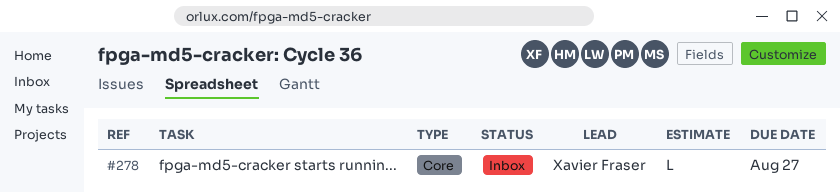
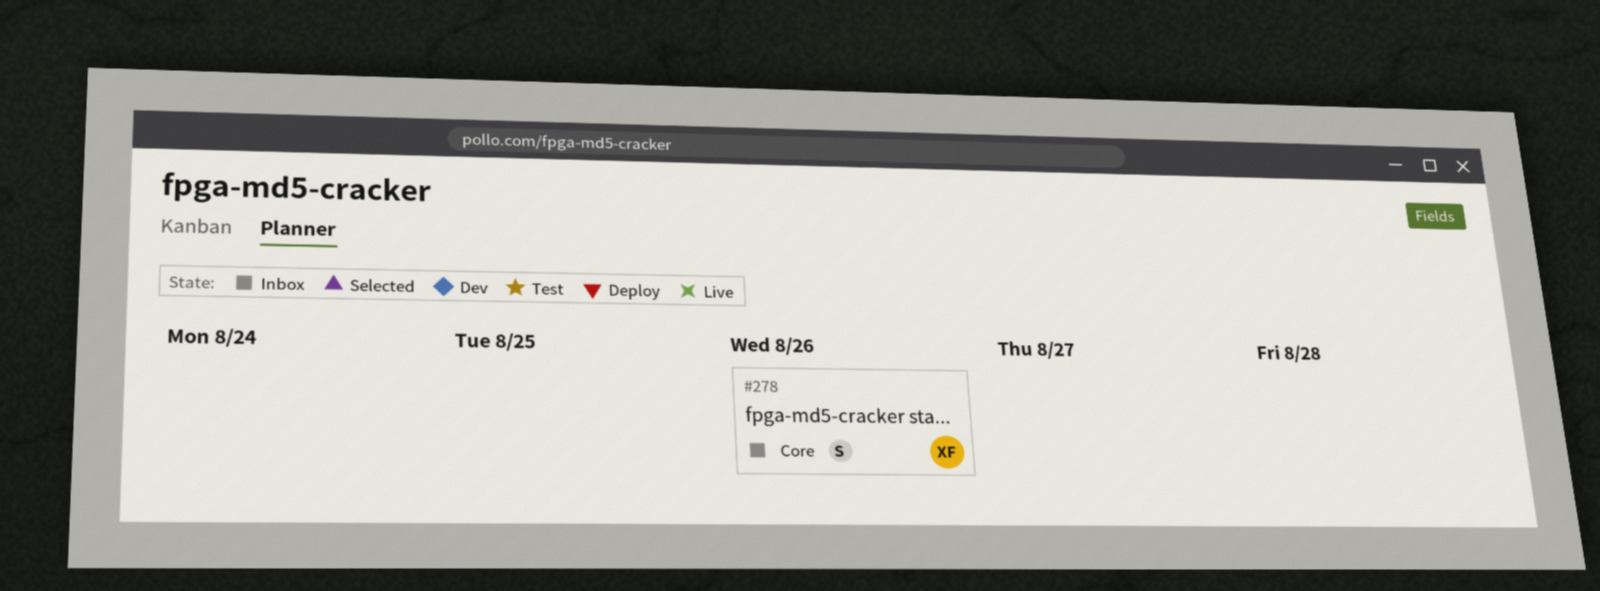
#278, estimate: L -> S
#278, due: Aug 27 -> Aug 26

